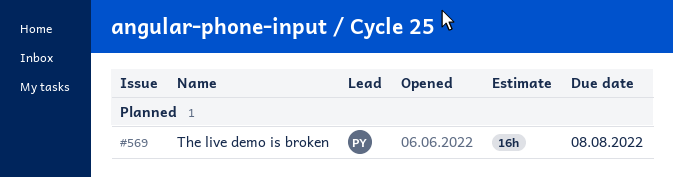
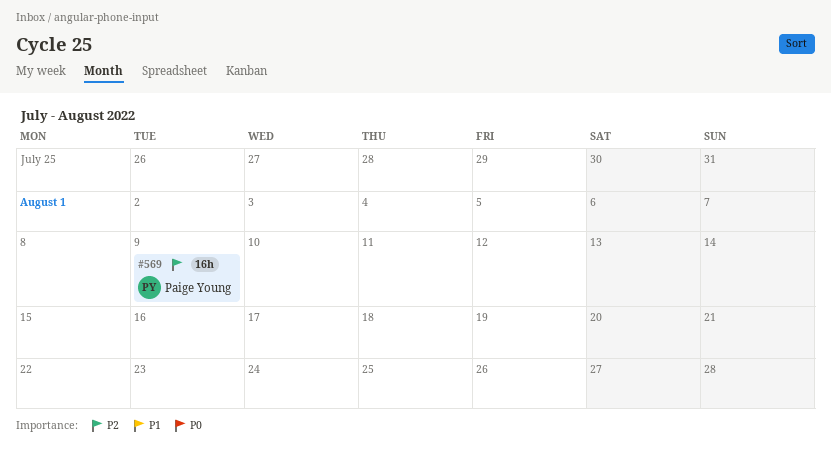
#569, due: Aug 8 -> Aug 9

